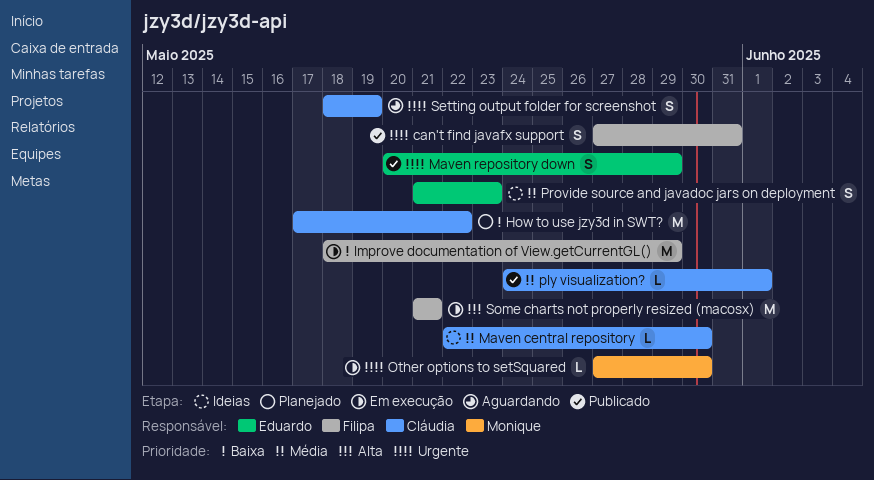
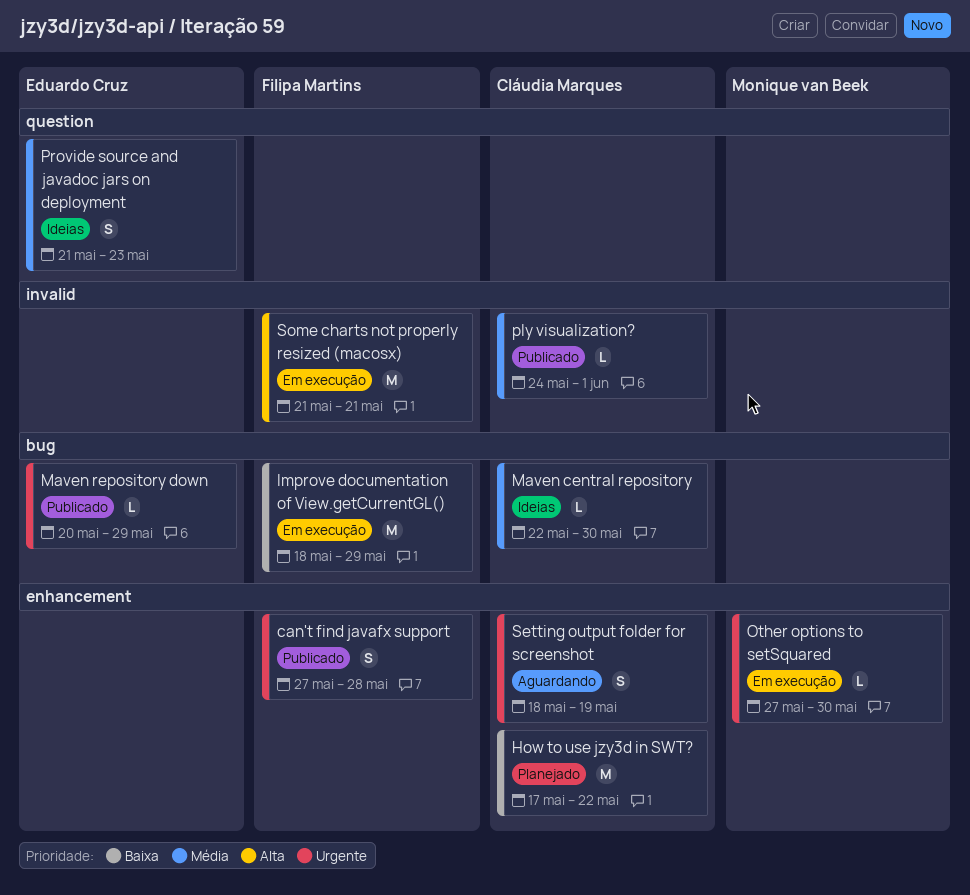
can't find javafx support, due: May 31 -> May 28
Maven repository down, estimate: S -> L

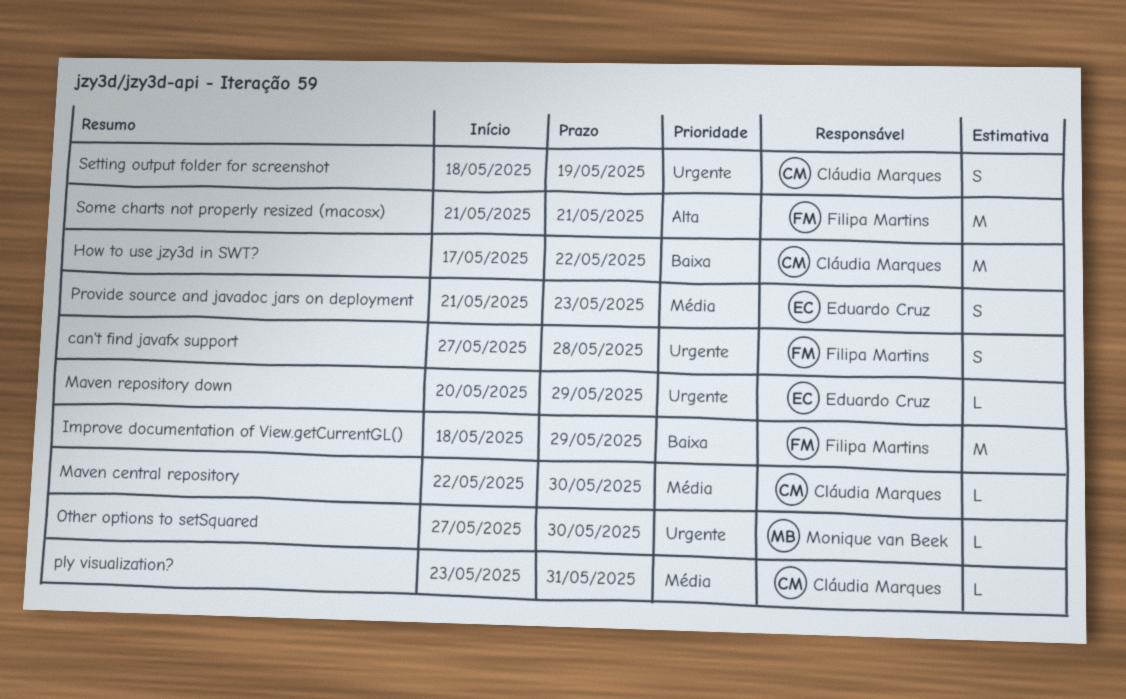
ply visualization?, start: May 24 -> May 23
ply visualization?, due: Jun 1 -> May 31

